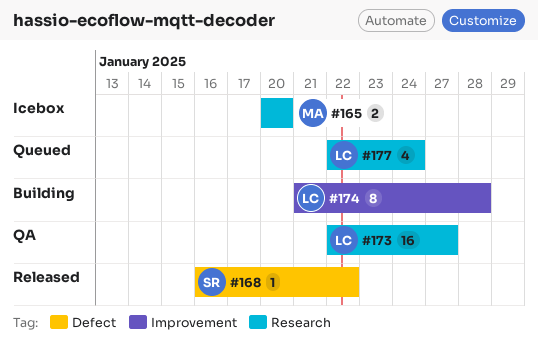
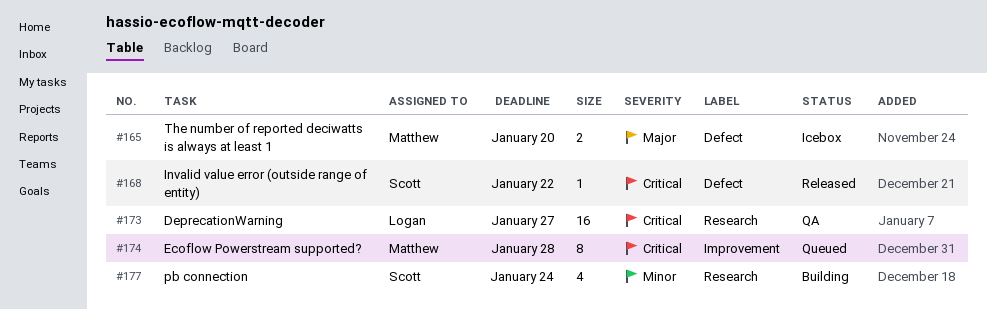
#165, label: Research -> Defect
#174, status: Building -> Queued
#174, owner: Logan -> Matthew
#177, status: Queued -> Building
#177, owner: Logan -> Scott

